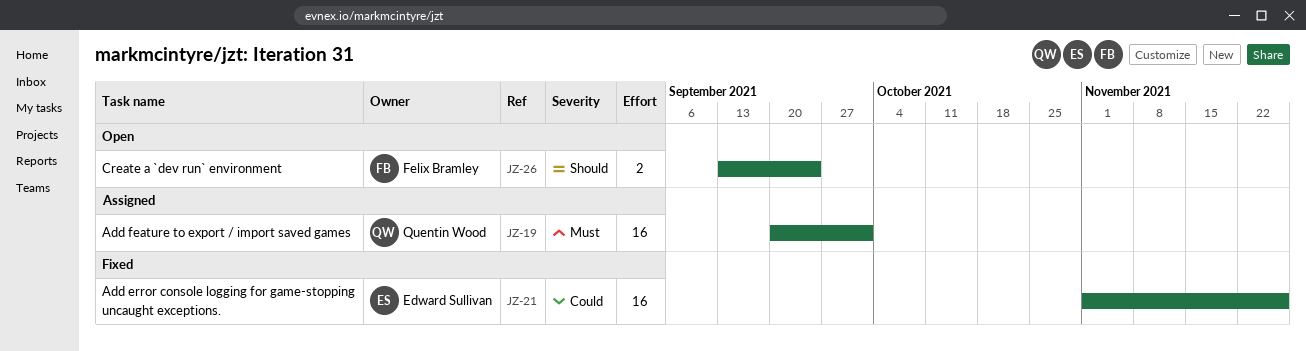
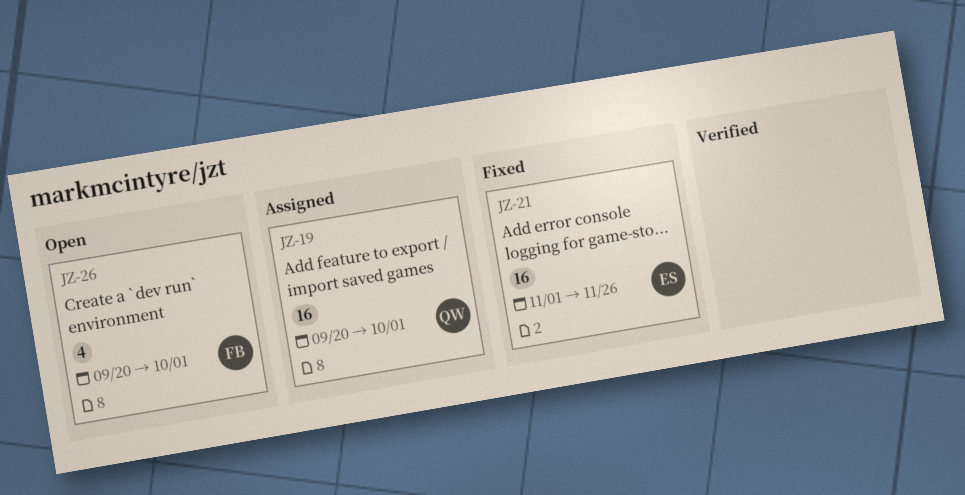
JZ-26, estimate: 2 -> 4
JZ-26, start: Sep 13 -> Sep 20
JZ-26, due: Sep 24 -> Oct 1

